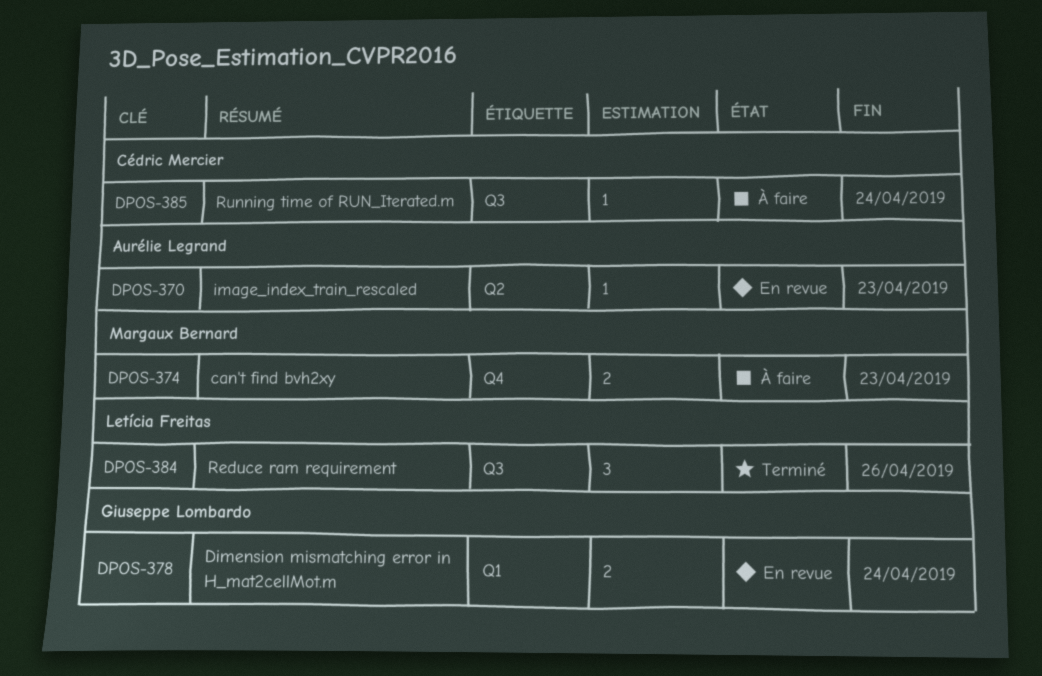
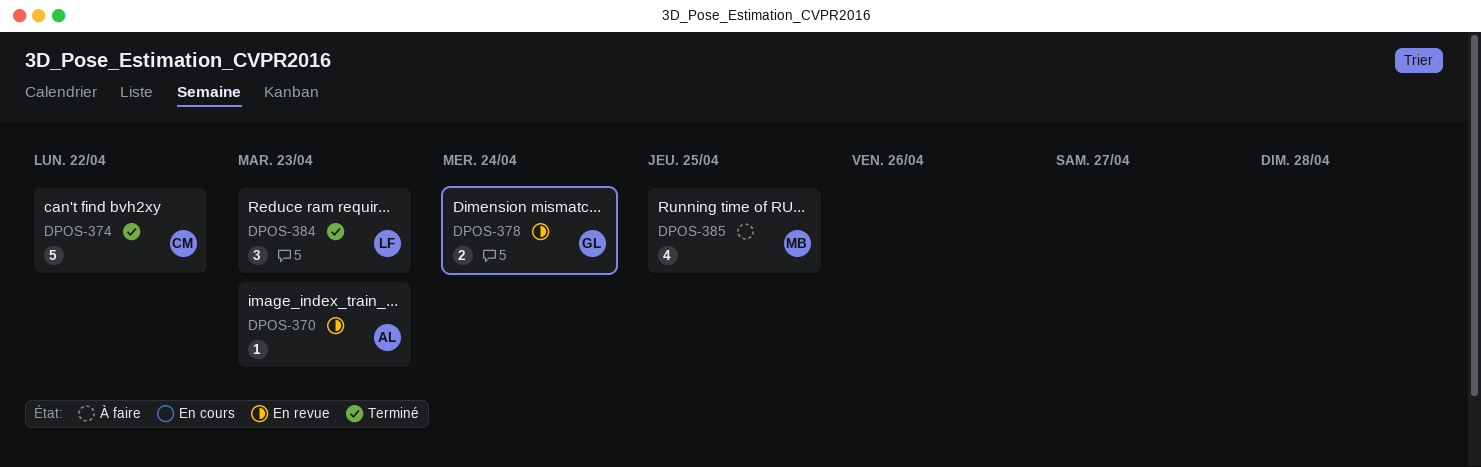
DPOS-374, status: À faire -> Terminé
DPOS-374, owner: Margaux Bernard -> Cédric Mercier
DPOS-374, estimate: 2 -> 5
DPOS-374, due: Apr 23 -> Apr 22
DPOS-384, due: Apr 26 -> Apr 23
DPOS-385, owner: Cédric Mercier -> Margaux Bernard
DPOS-385, estimate: 1 -> 4
DPOS-385, due: Apr 24 -> Apr 25

